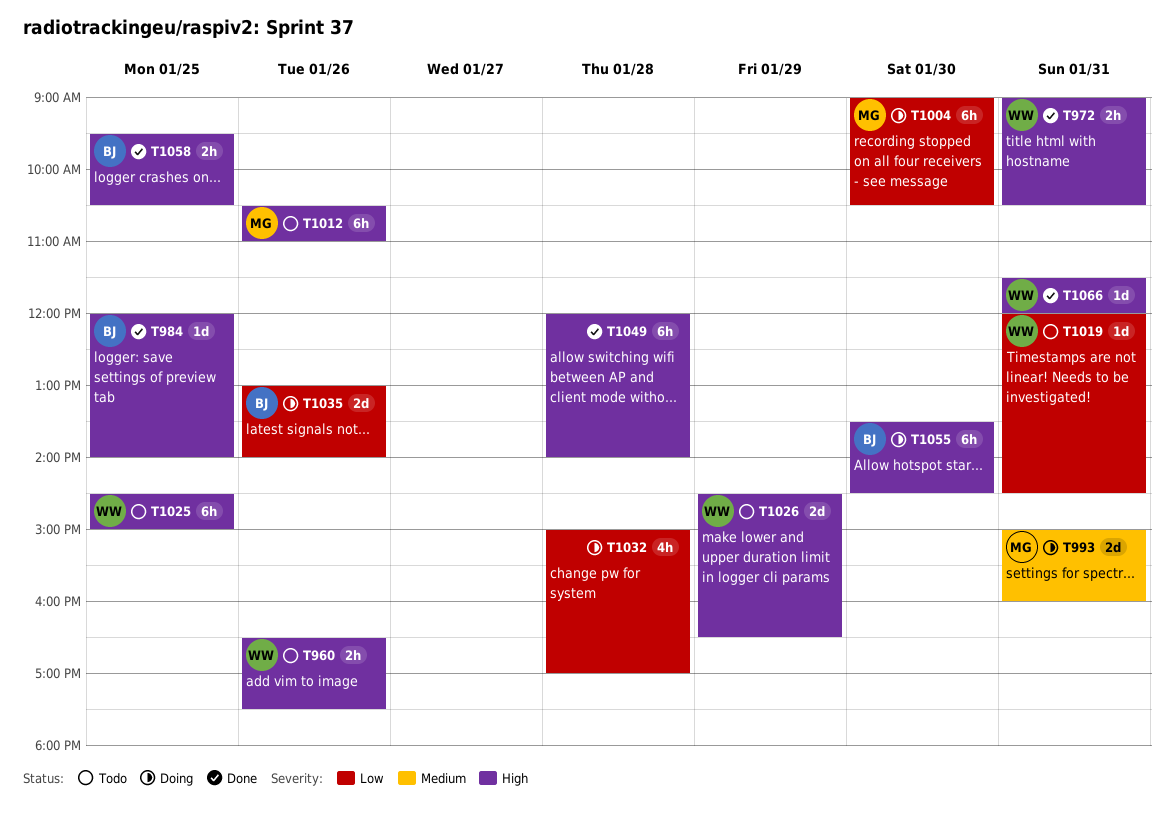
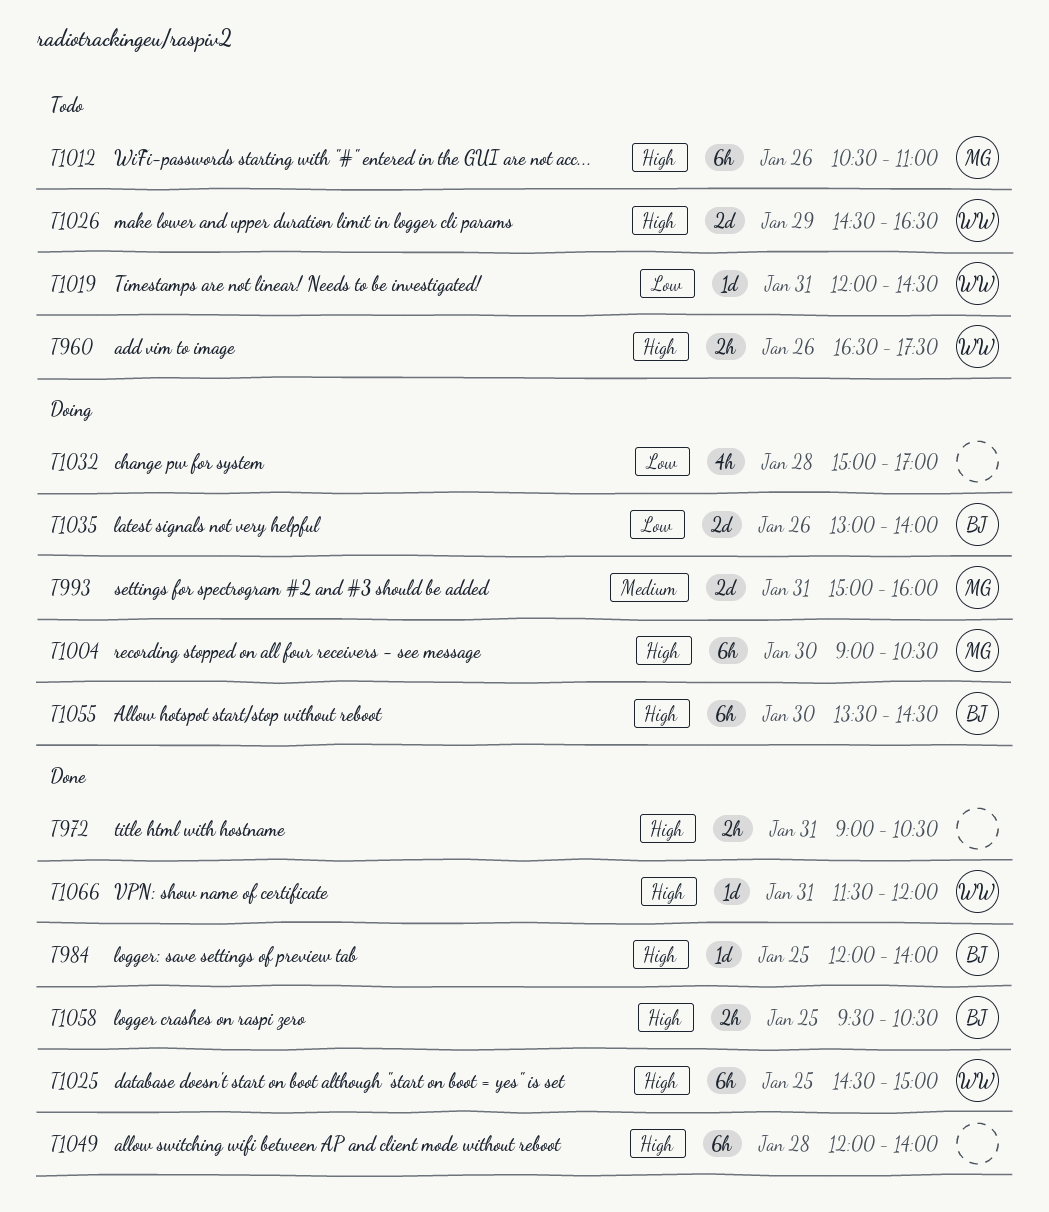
T972, owner: WW -> none
T1004, priority: Low -> High
T1025, status: Todo -> Done

